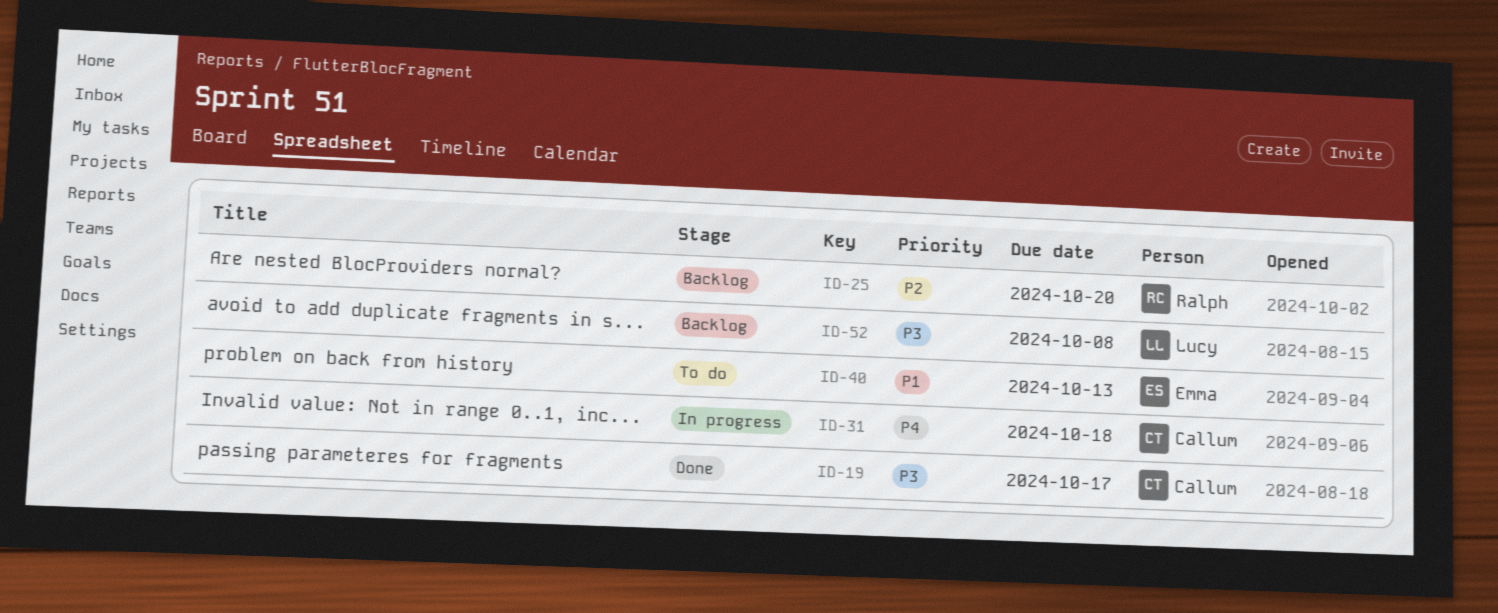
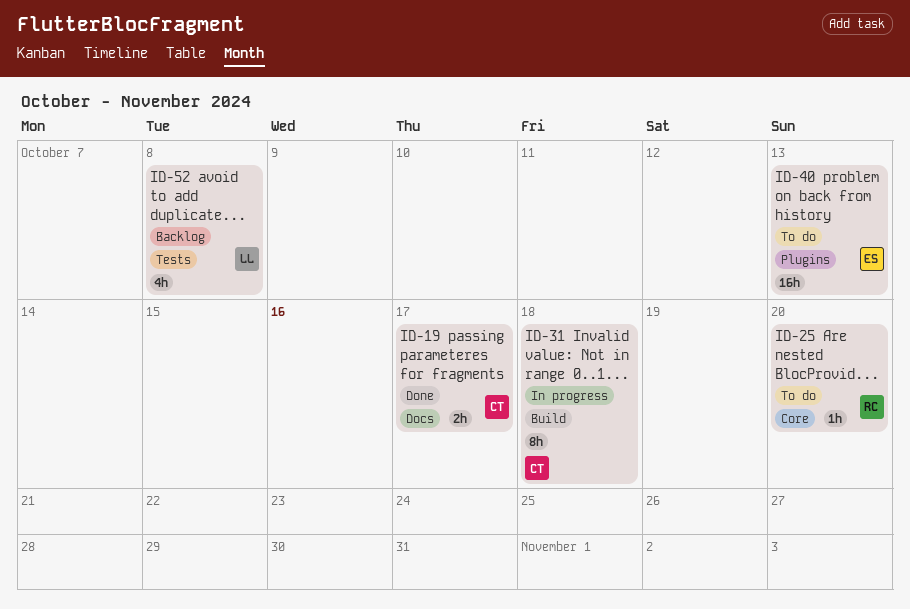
ID-25, status: Backlog -> To do

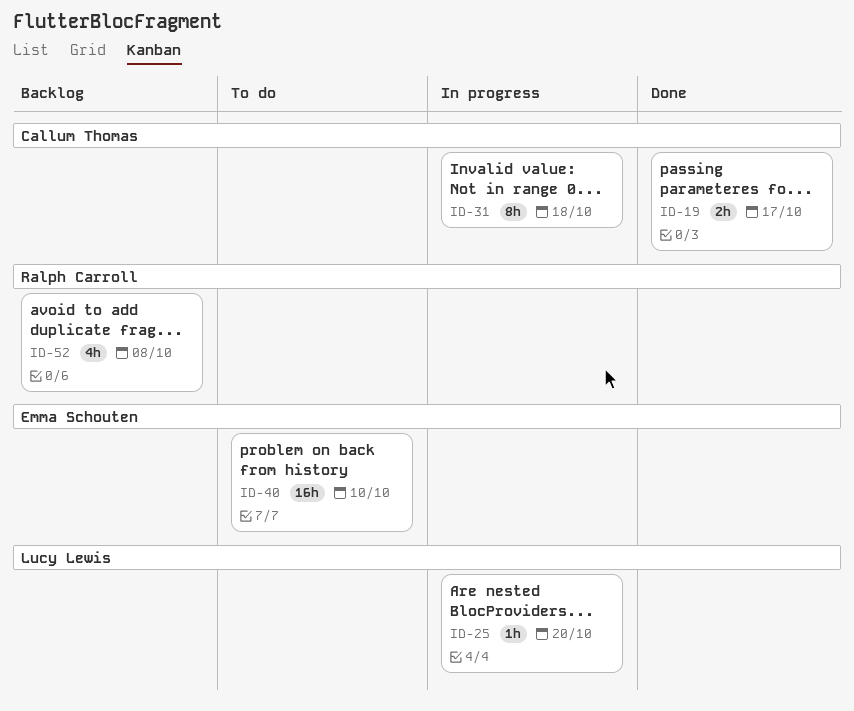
ID-25, status: To do -> In progress
ID-25, owner: Ralph Carroll -> Lucy Lewis
ID-40, due: Oct 13 -> Oct 10
ID-52, owner: Lucy Lewis -> Ralph Carroll

